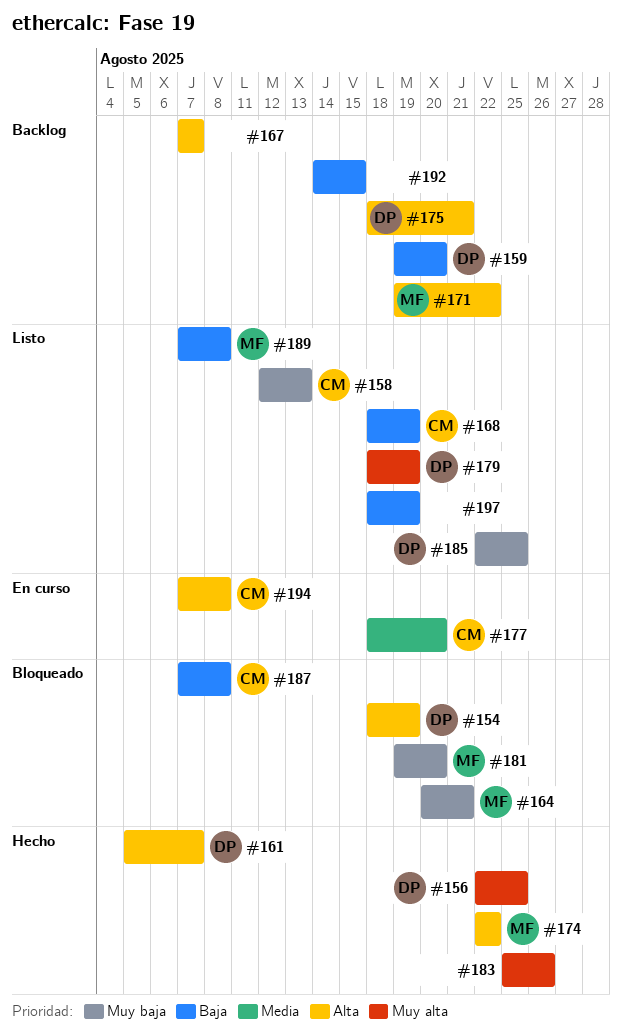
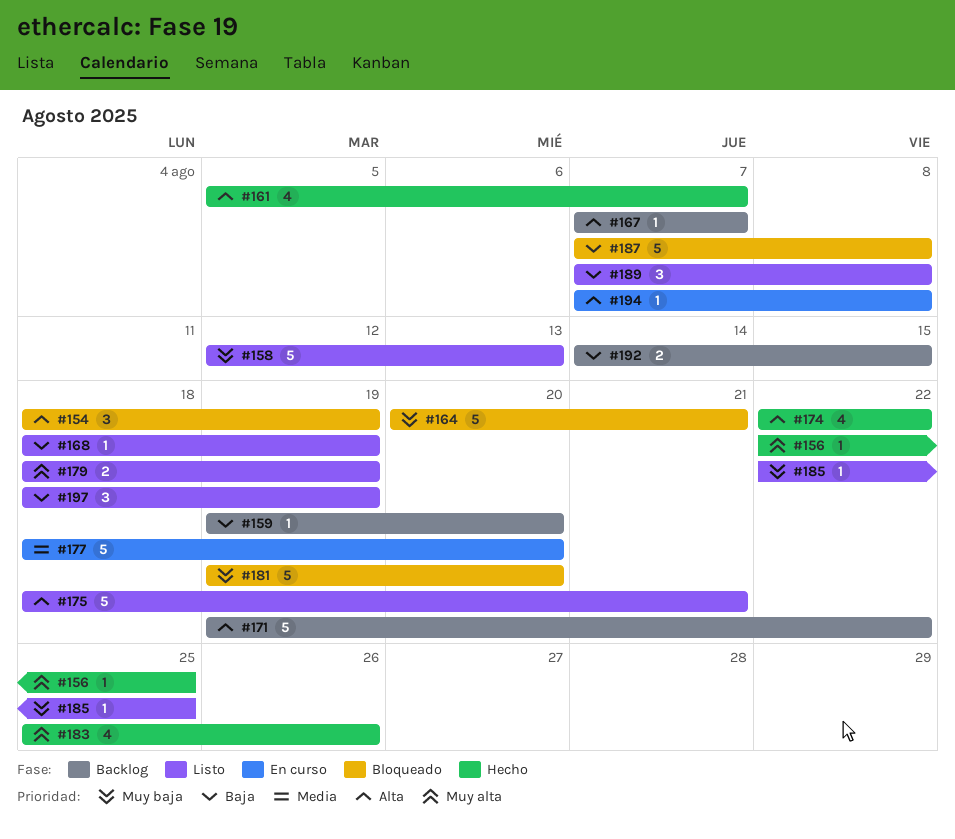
#175, status: Backlog -> Listo

